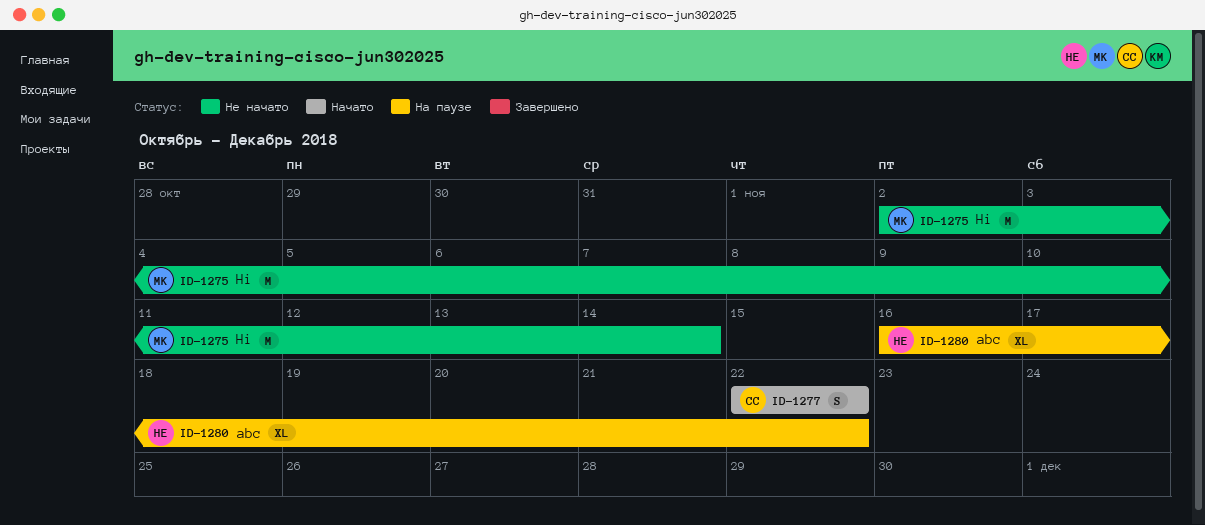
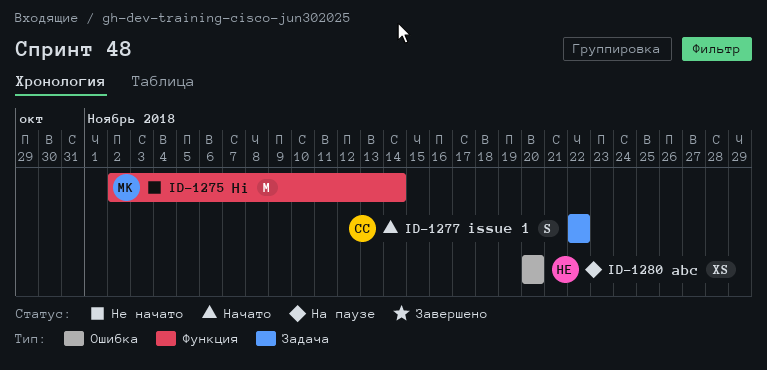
ID-1280, estimate: XL -> XS
ID-1280, start: Nov 16 -> Nov 20
ID-1280, due: Nov 22 -> Nov 20

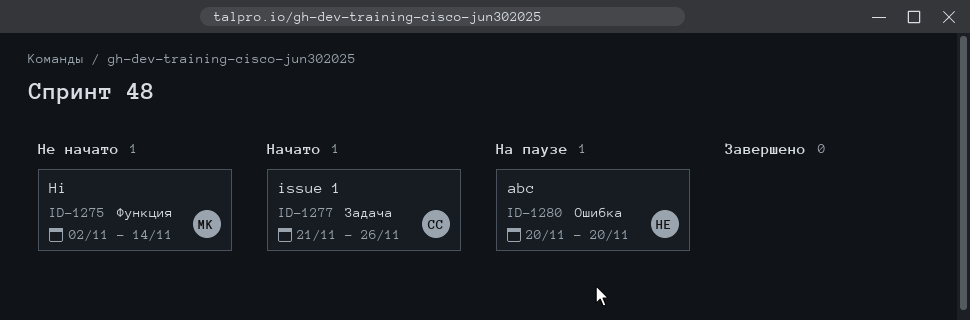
ID-1277, start: Nov 22 -> Nov 21
ID-1277, due: Nov 22 -> Nov 26

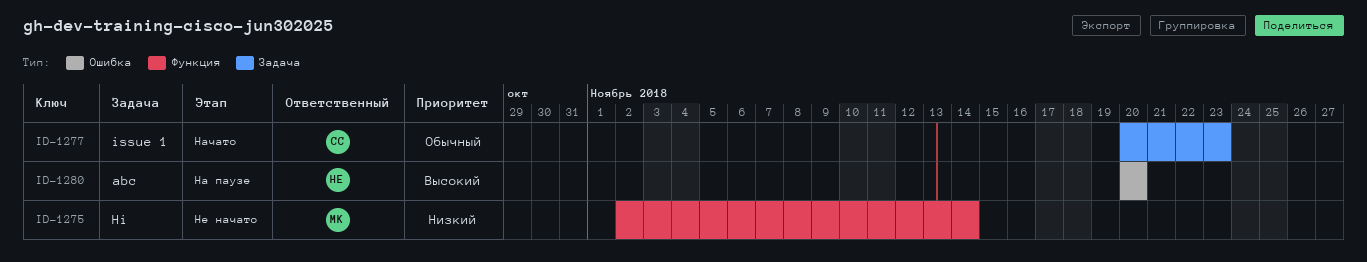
ID-1277, start: Nov 21 -> Nov 20
ID-1277, due: Nov 26 -> Nov 23

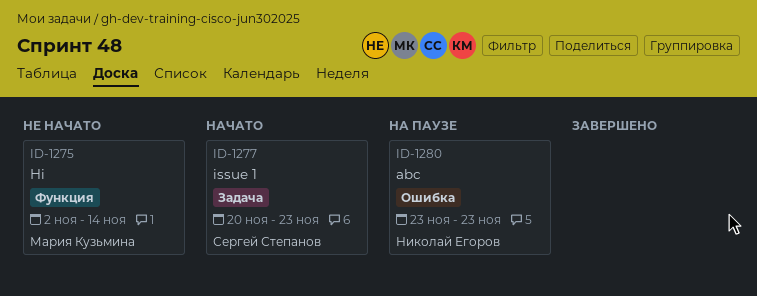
ID-1280, start: Nov 20 -> Nov 23
ID-1280, due: Nov 20 -> Nov 23

